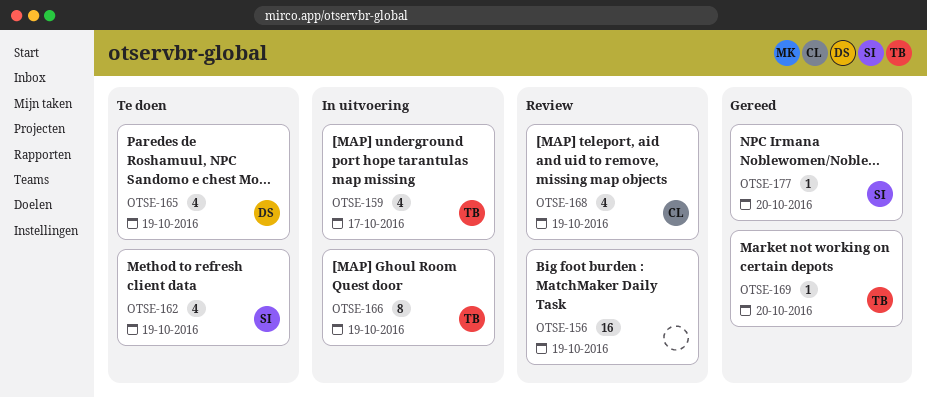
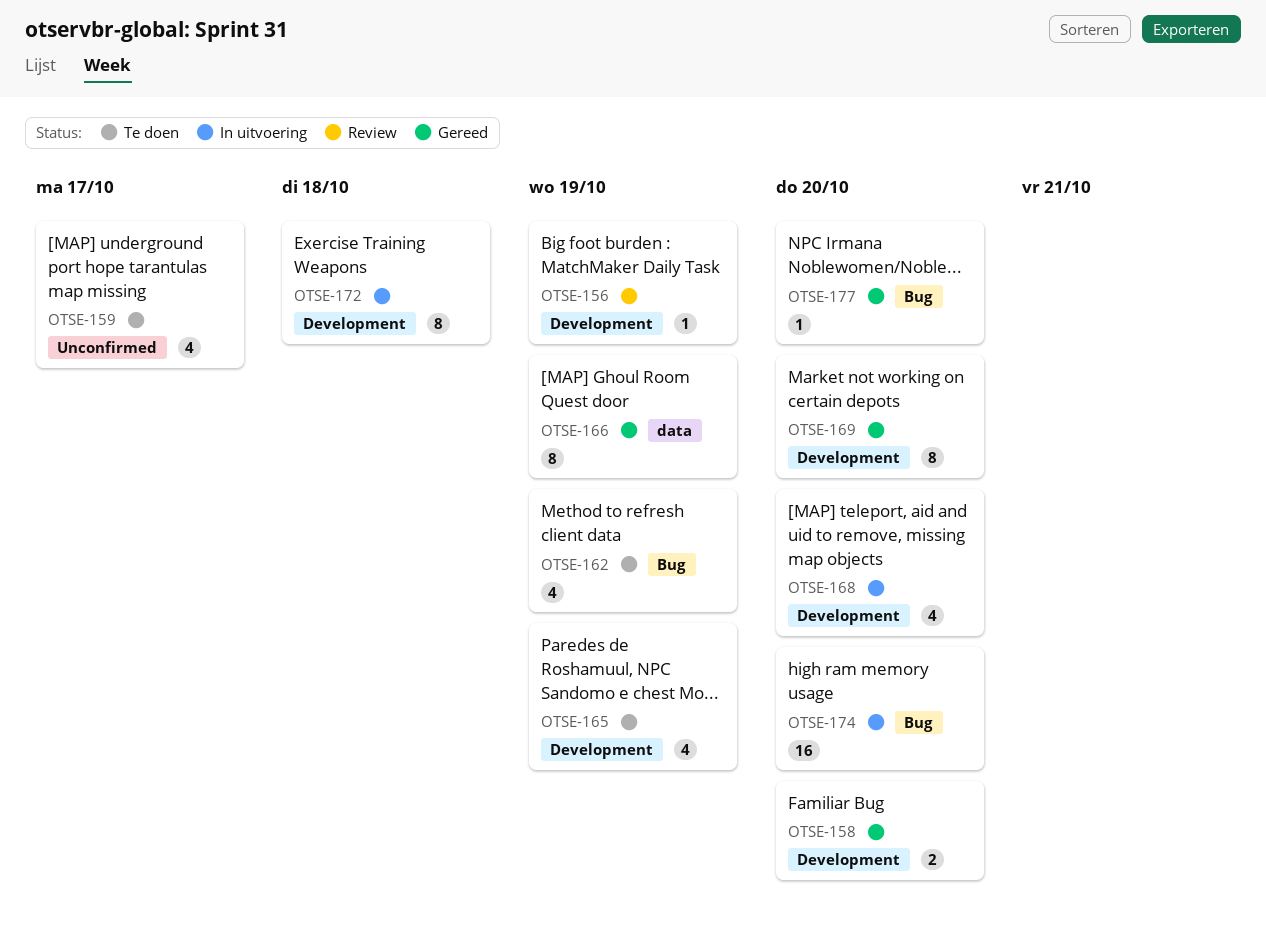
OTSE-156, estimate: 16 -> 1
OTSE-158: none -> present
OTSE-159, status: In uitvoering -> Te doen
OTSE-166, status: In uitvoering -> Gereed
OTSE-168, status: Review -> In uitvoering
OTSE-168, due: Oct 19 -> Oct 20
OTSE-169, estimate: 1 -> 8
OTSE-172: none -> present
OTSE-174: none -> present

